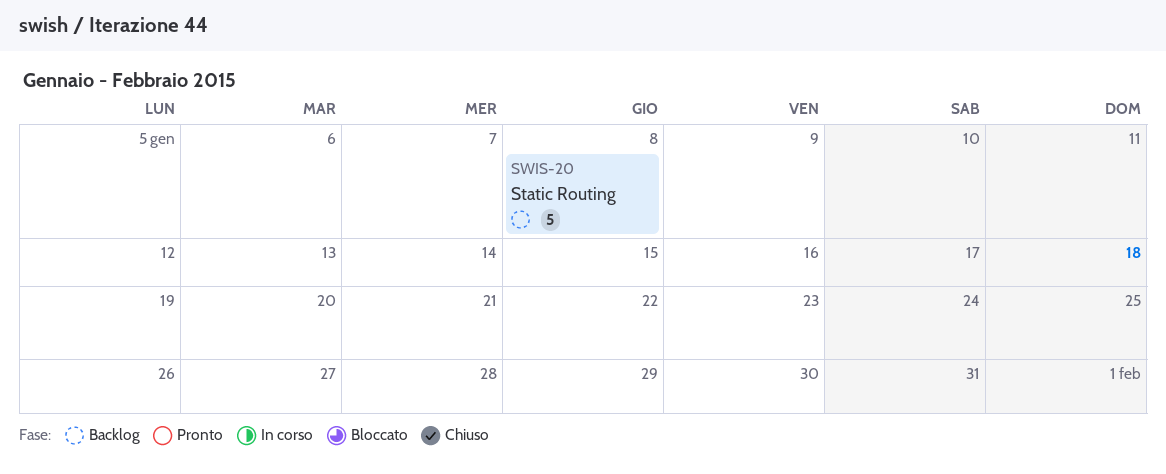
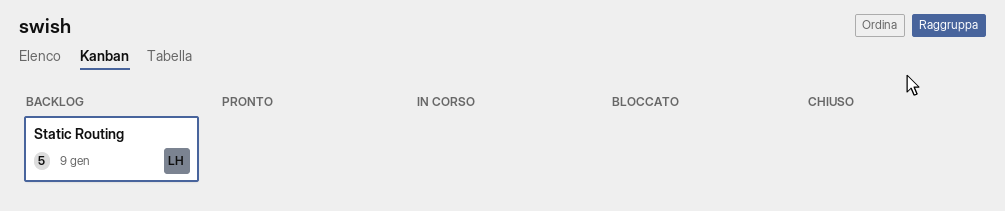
Static Routing, due: Jan 8 -> Jan 9

